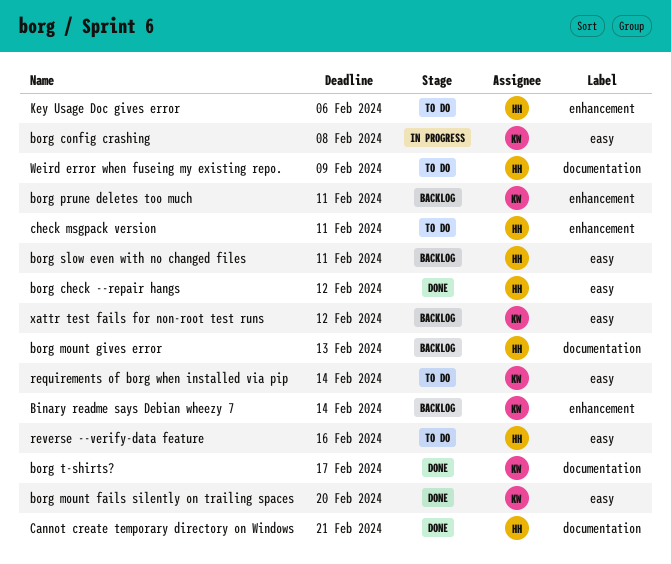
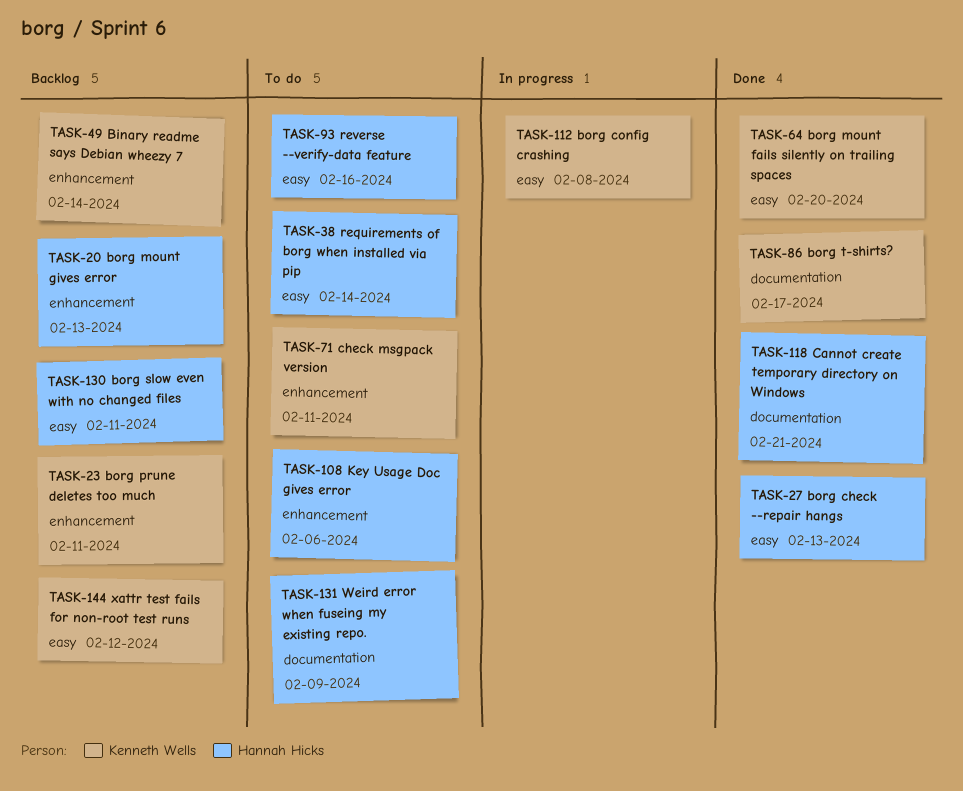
borg check --repair hangs, due: Feb 12 -> Feb 13
borg mount gives error, label: documentation -> enhancement
check msgpack version, owner: Hannah Hicks -> Kenneth Wells
requirements of borg when installed via pip, owner: Kenneth Wells -> Hannah Hicks

